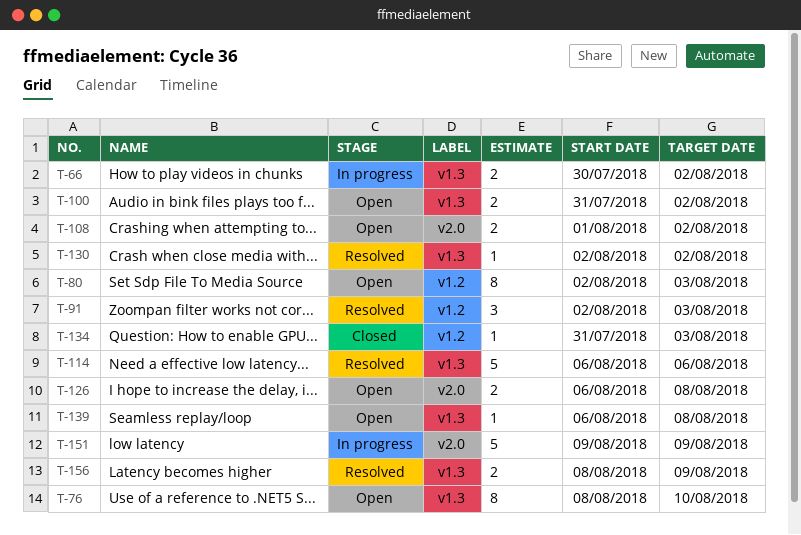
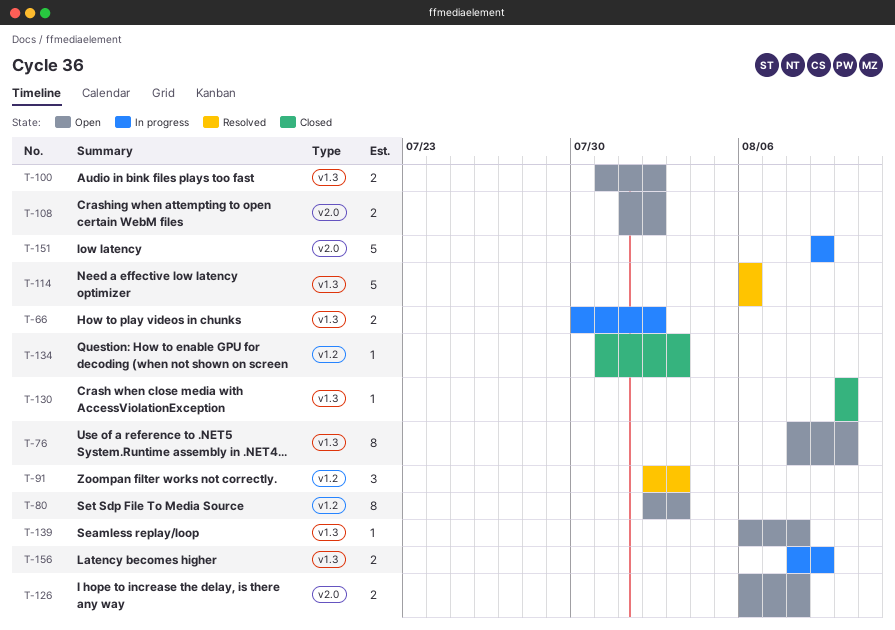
T-130, status: Resolved -> Closed
T-130, start: Aug 2 -> Aug 10
T-130, due: Aug 2 -> Aug 10
T-156, status: Resolved -> In progress

